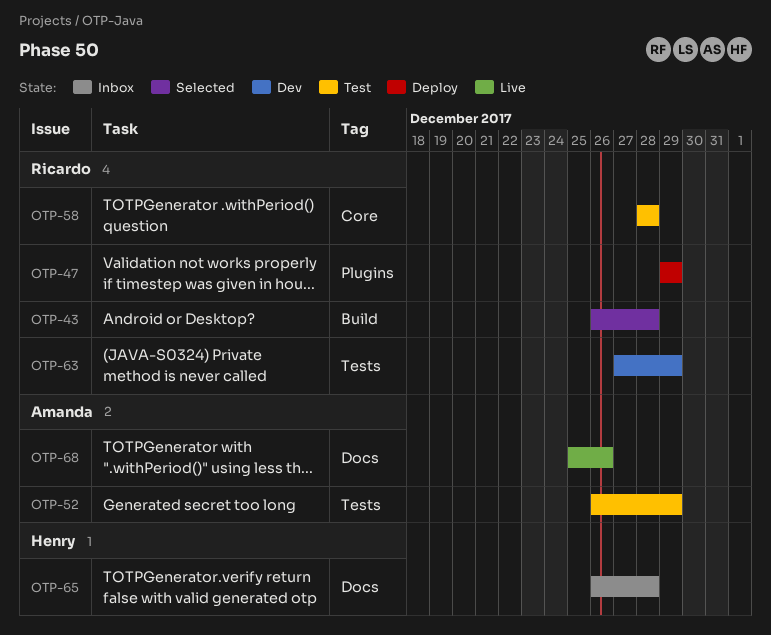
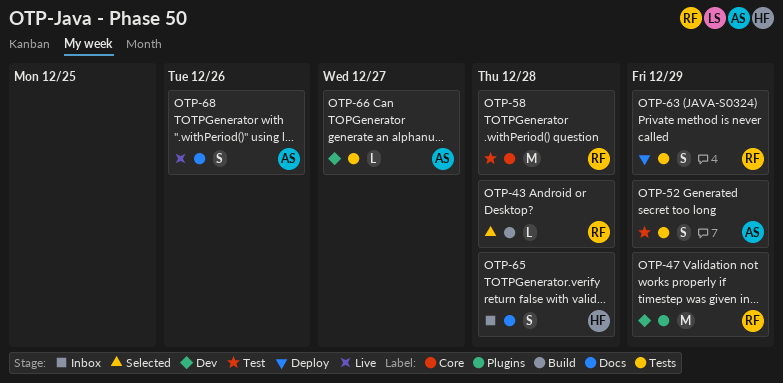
OTP-47, status: Deploy -> Dev
OTP-63, status: Dev -> Deploy
OTP-66: none -> present

